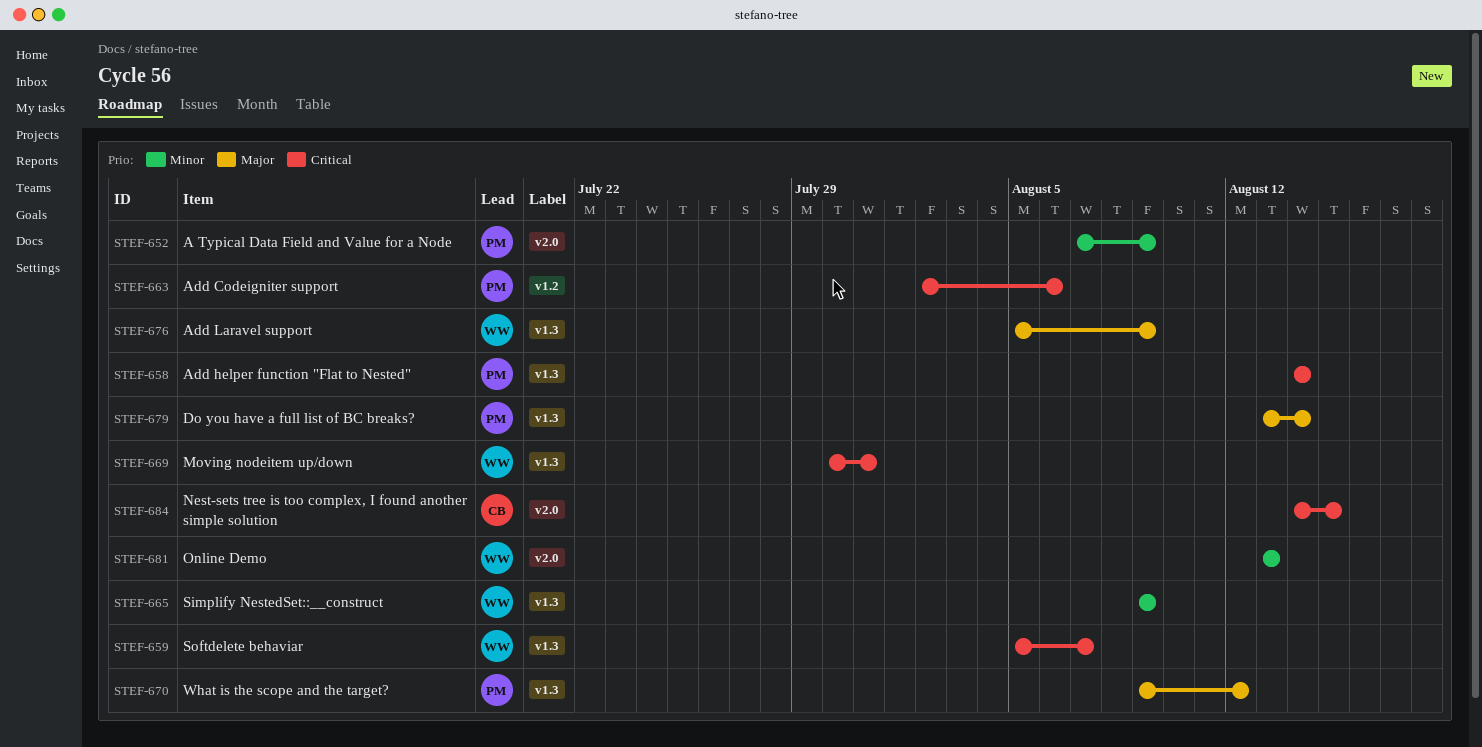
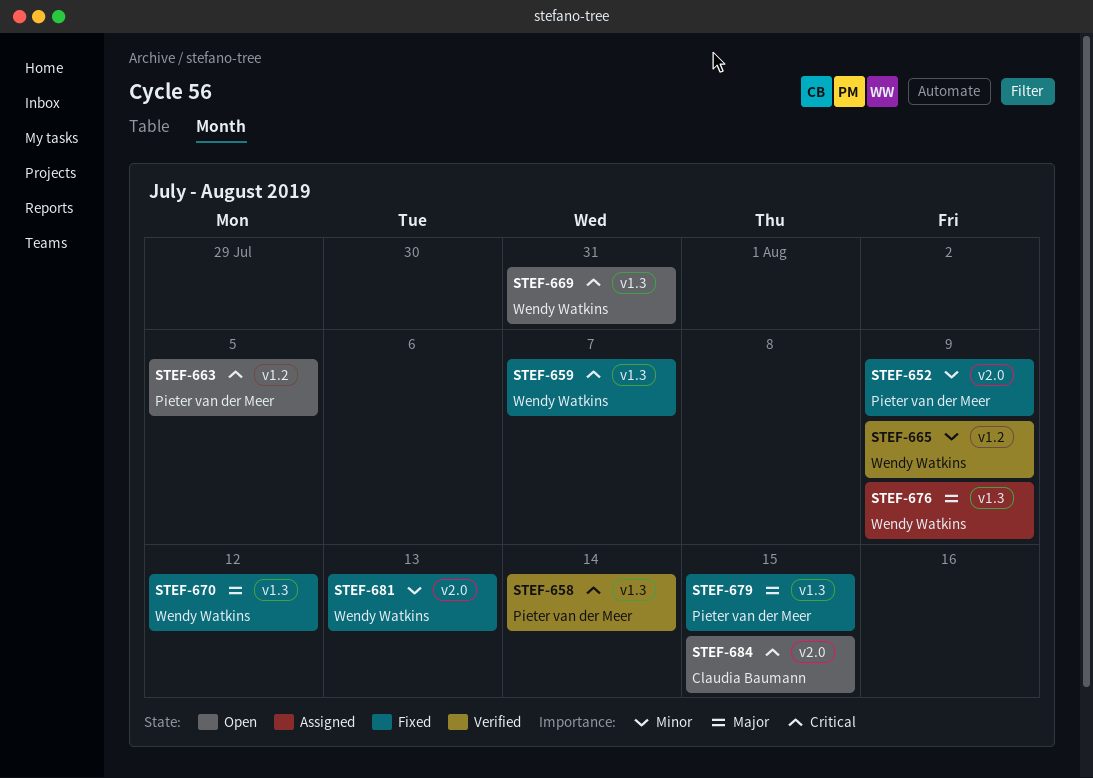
STEF-663, due: Aug 6 -> Aug 5
STEF-665, label: v1.3 -> v1.2
STEF-670, owner: Pieter van der Meer -> Wendy Watkins
STEF-679, due: Aug 14 -> Aug 15

